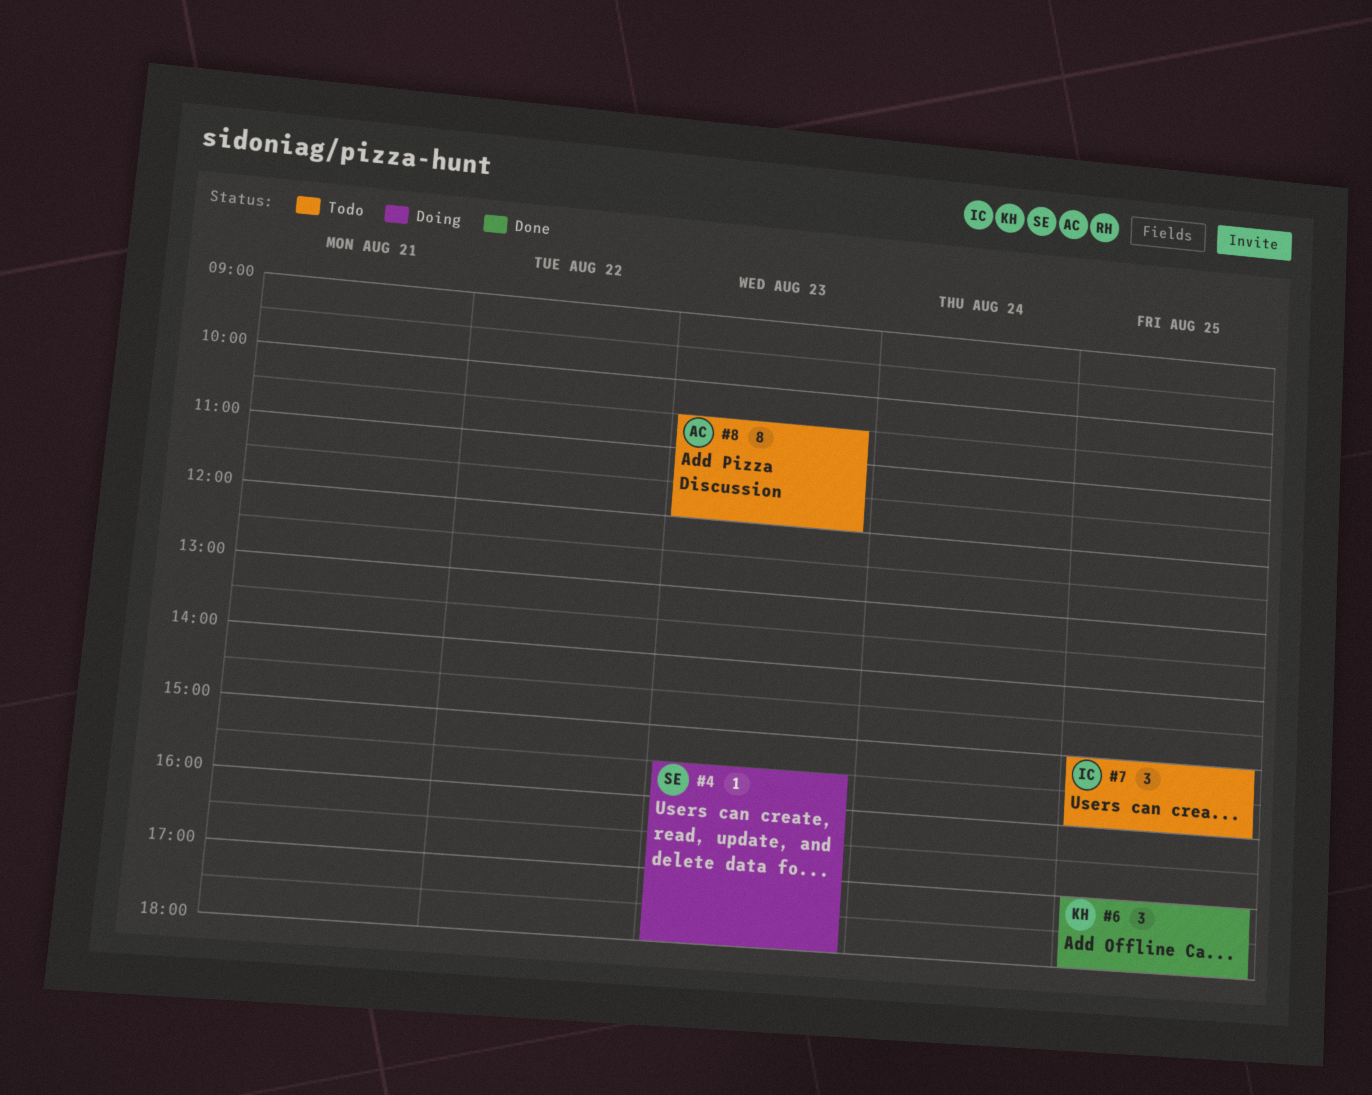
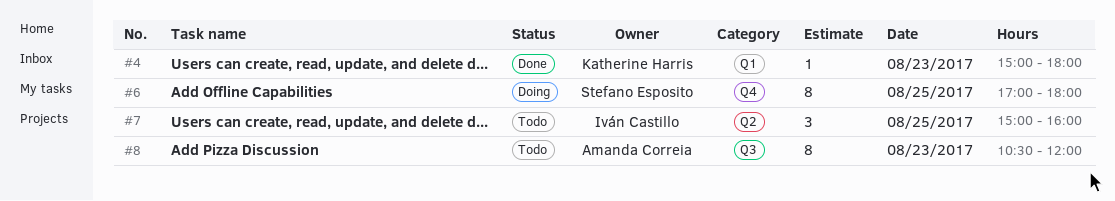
#4, status: Doing -> Done
#4, owner: Stefano Esposito -> Katherine Harris
#4, begins: 15:30 -> 15:00
#6, status: Done -> Doing
#6, owner: Katherine Harris -> Stefano Esposito
#6, estimate: 3 -> 8

